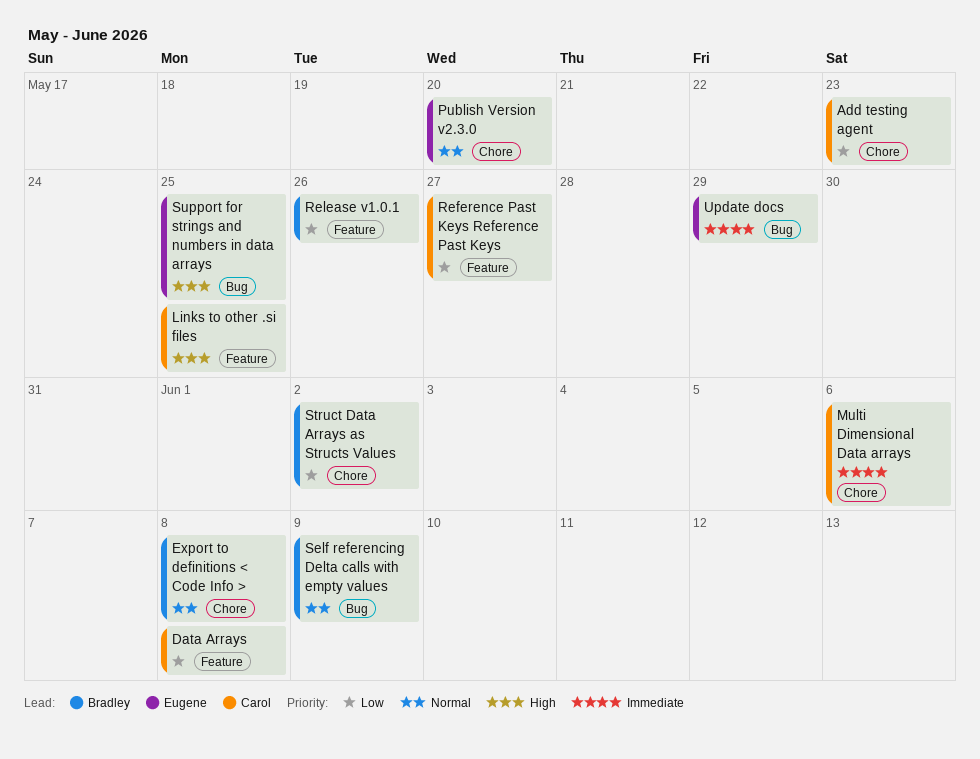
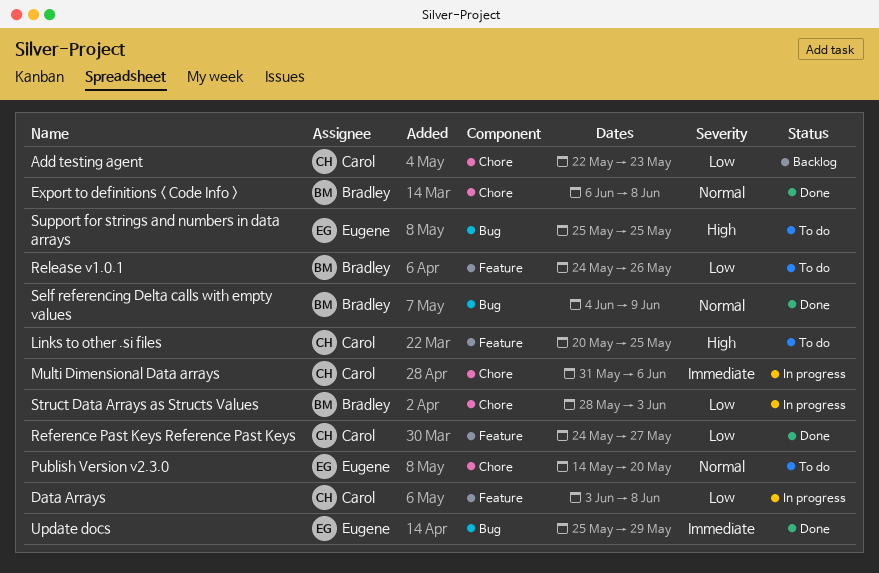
Struct Data Arrays as Structs Values, due: Jun 2 -> Jun 3

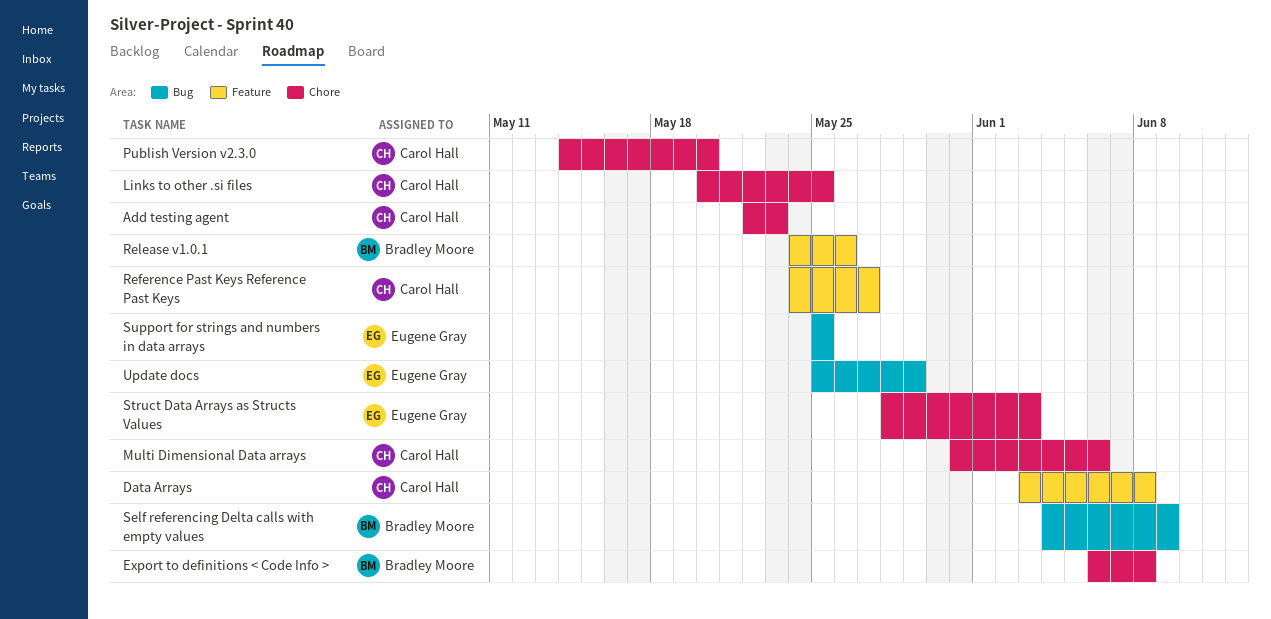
Links to other .si files, label: Feature -> Chore
Publish Version v2.3.0, owner: Eugene Gray -> Carol Hall
Struct Data Arrays as Structs Values, owner: Bradley Moore -> Eugene Gray

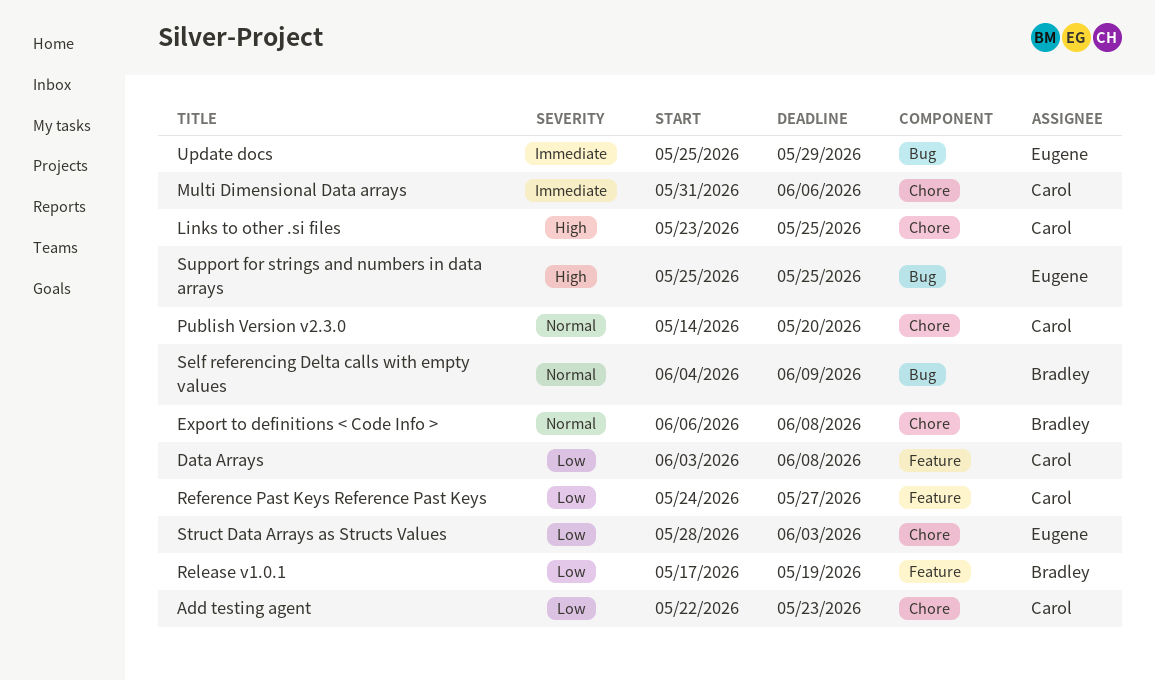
Links to other .si files, start: May 20 -> May 23
Release v1.0.1, start: May 24 -> May 17
Release v1.0.1, due: May 26 -> May 19

